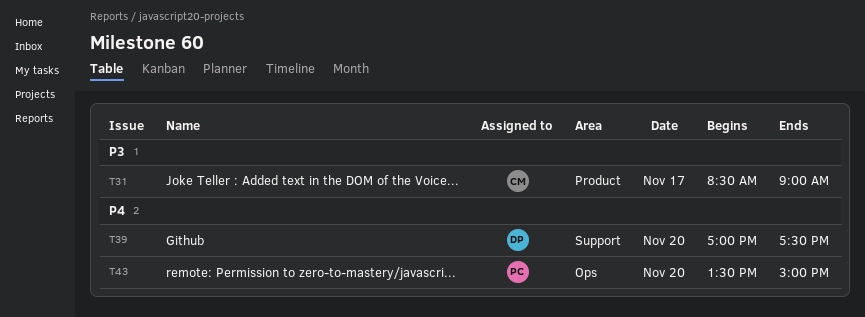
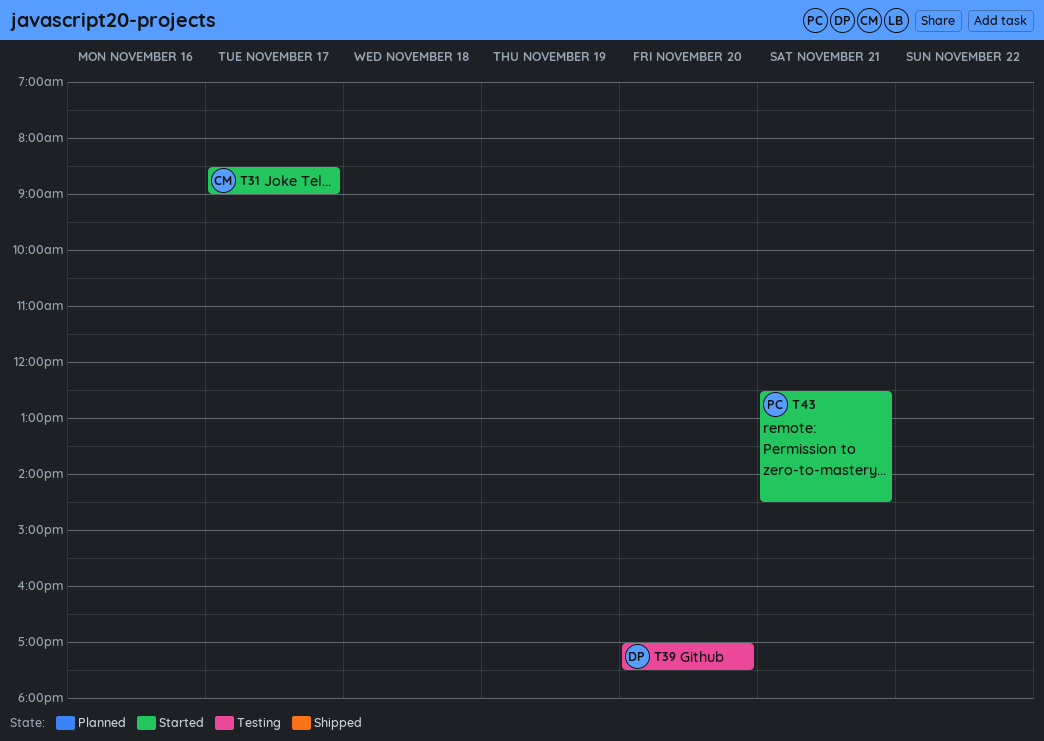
T43, day: Nov 20 -> Nov 21
T43, begins: 13:30 -> 12:30
T43, ends: 15:00 -> 14:30

